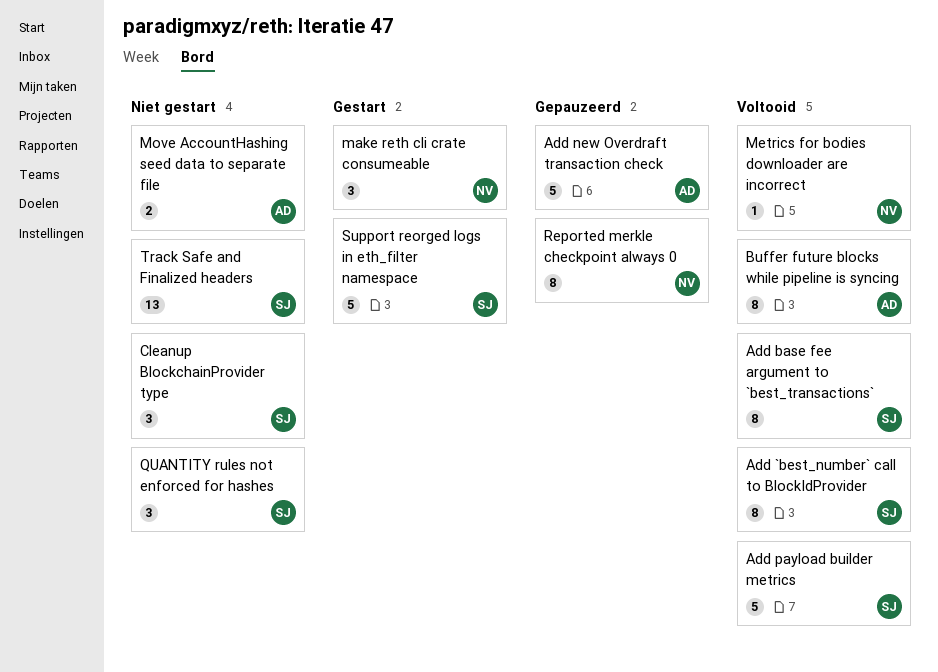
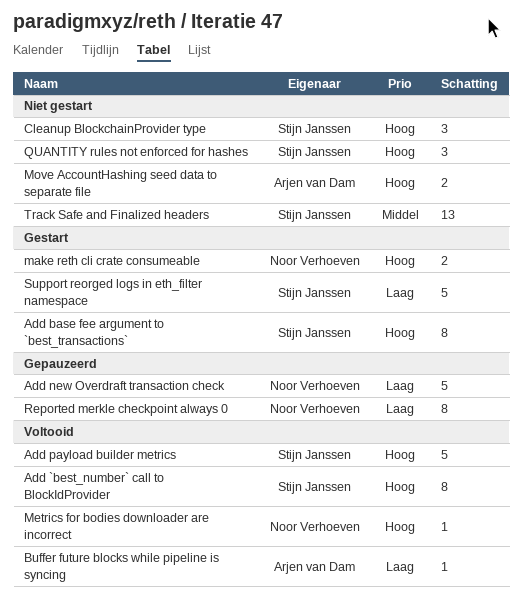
Add base fee argument to `best_transactions`, status: Voltooid -> Gestart
Add new Overdraft transaction check, owner: Arjen van Dam -> Noor Verhoeven
Buffer future blocks while pipeline is syncing, estimate: 8 -> 1
make reth cli crate consumeable, estimate: 3 -> 2

